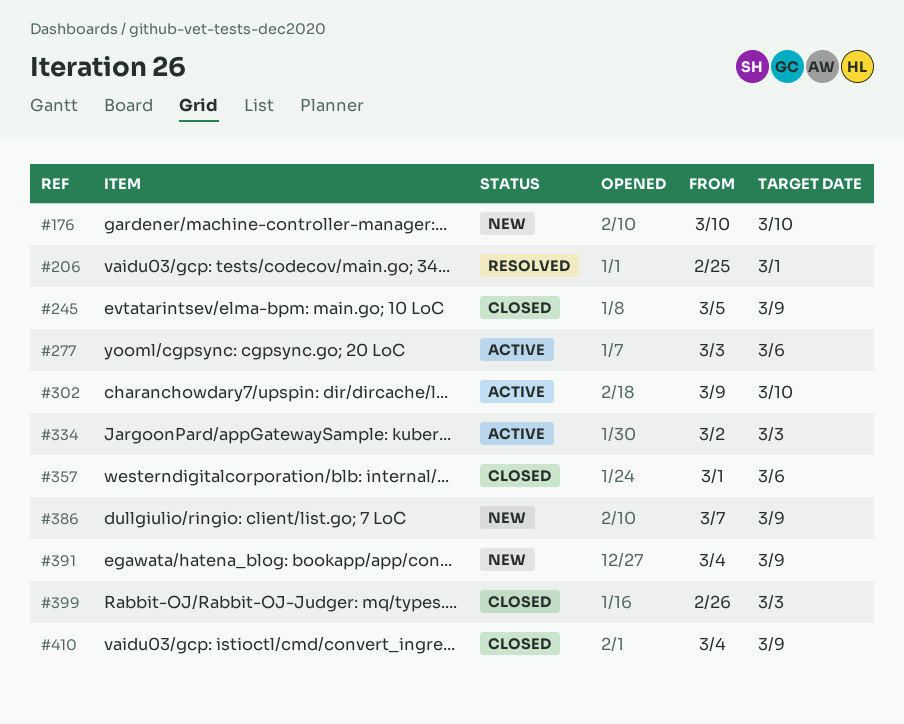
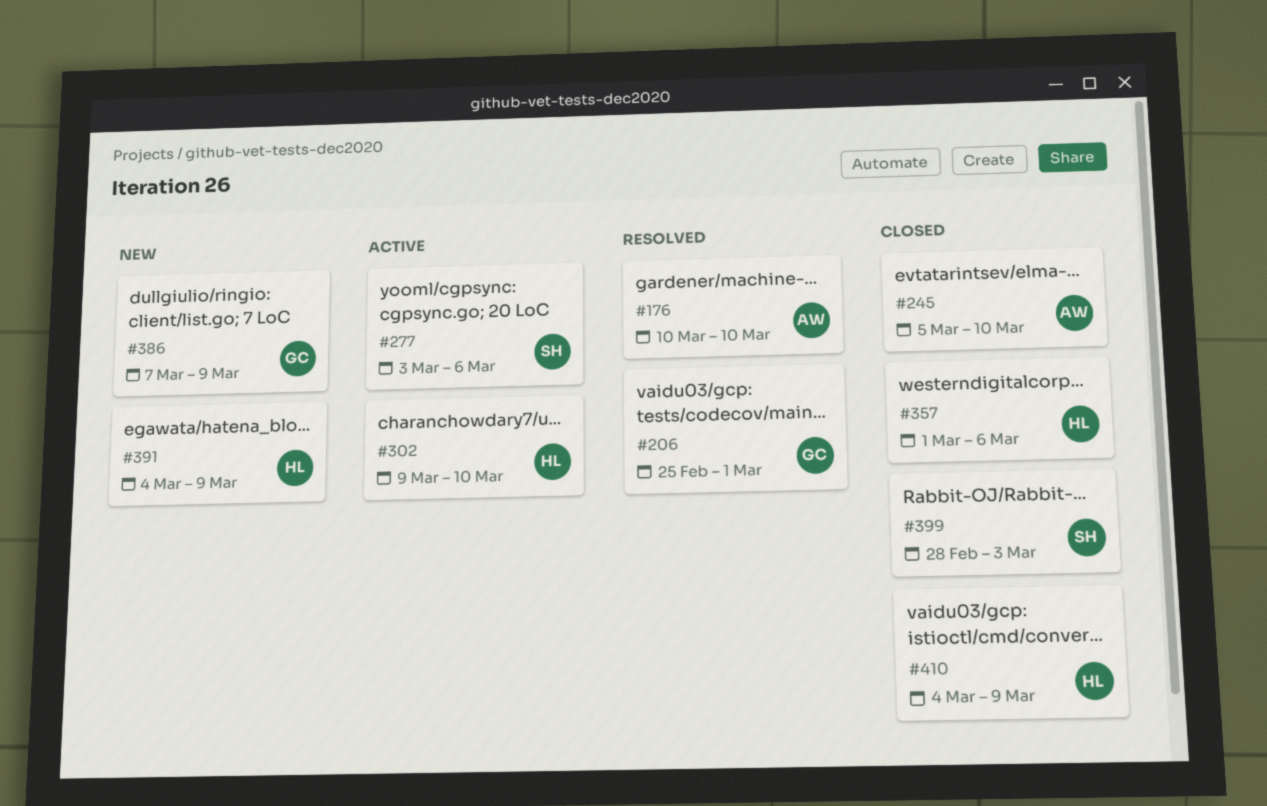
#176, status: New -> Resolved
#245, due: Mar 9 -> Mar 10
#334: present -> none
#399, start: Feb 26 -> Feb 28

